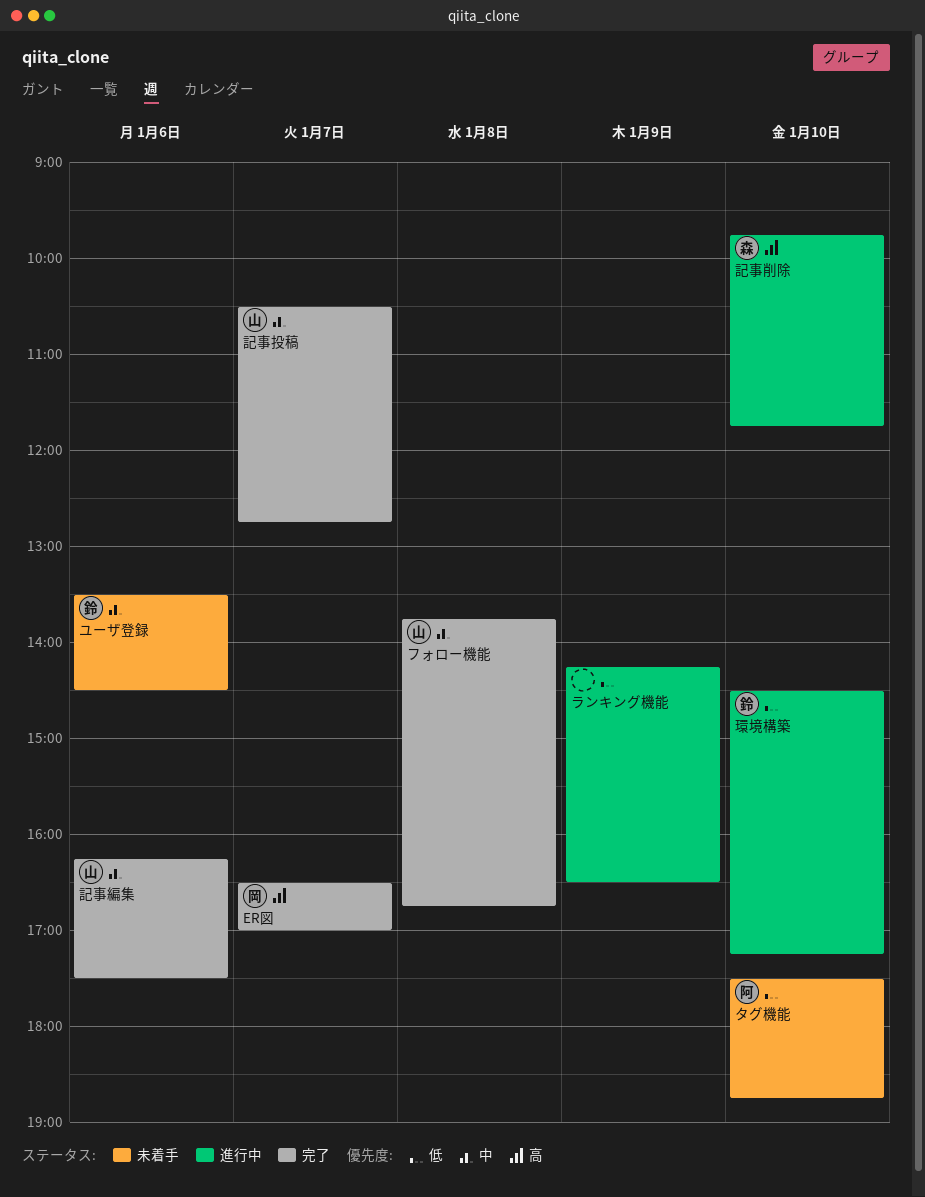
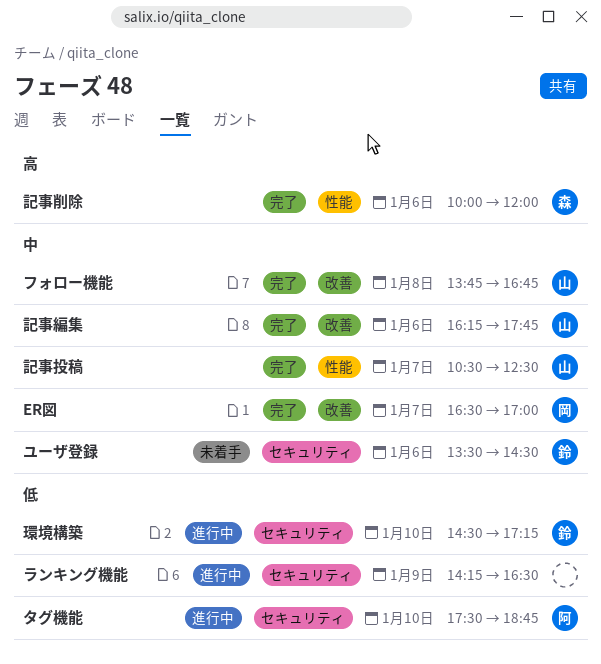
ER図, priority: 高 -> 中
タグ機能, status: 未着手 -> 進行中
記事削除, status: 進行中 -> 完了
記事削除, day: Jan 10 -> Jan 6
記事削除, begins: 09:45 -> 10:00
記事削除, ends: 11:45 -> 12:00
記事投稿, ends: 12:45 -> 12:30
記事編集, ends: 17:30 -> 17:45

